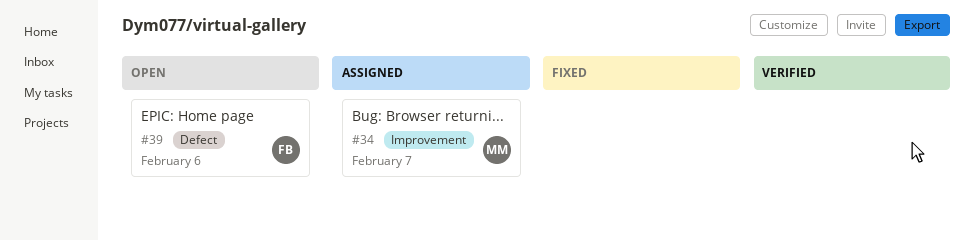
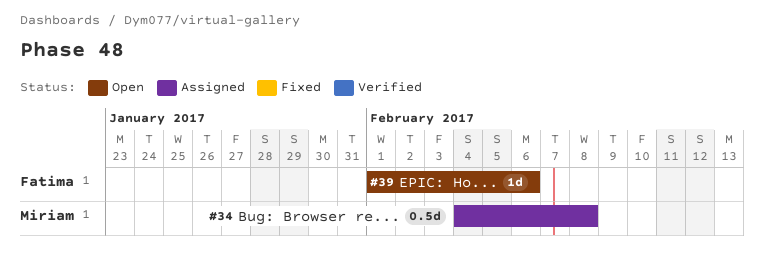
#34, due: Feb 7 -> Feb 8

